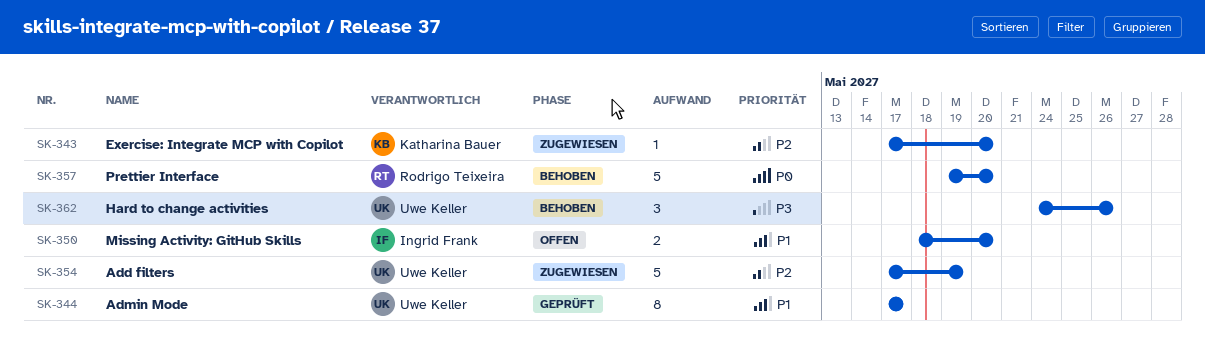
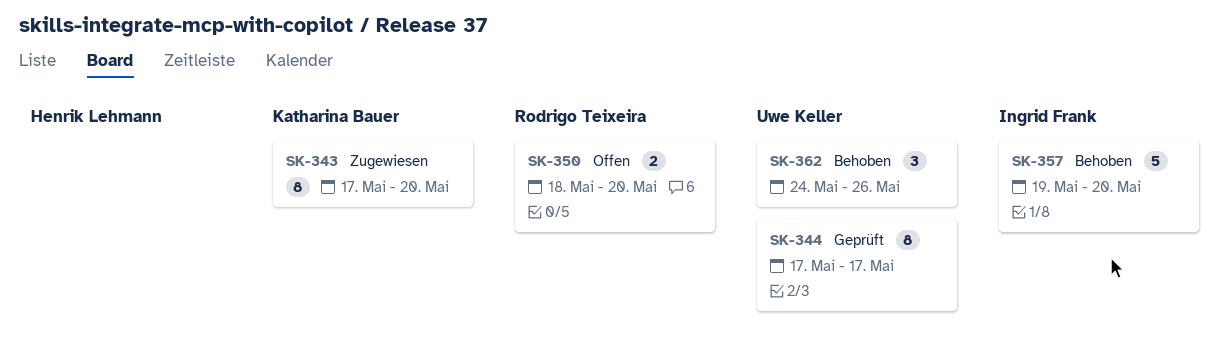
SK-343, estimate: 1 -> 8
SK-350, owner: Ingrid Frank -> Rodrigo Teixeira
SK-354: present -> none
SK-357, owner: Rodrigo Teixeira -> Ingrid Frank

